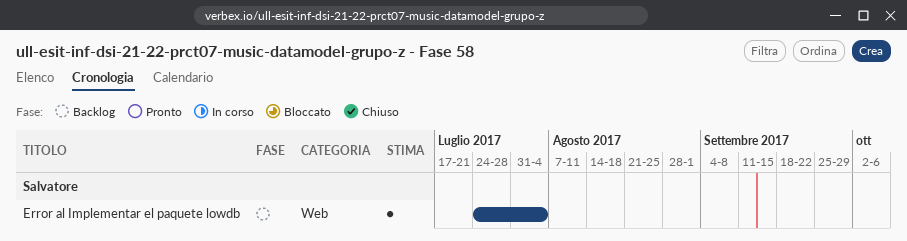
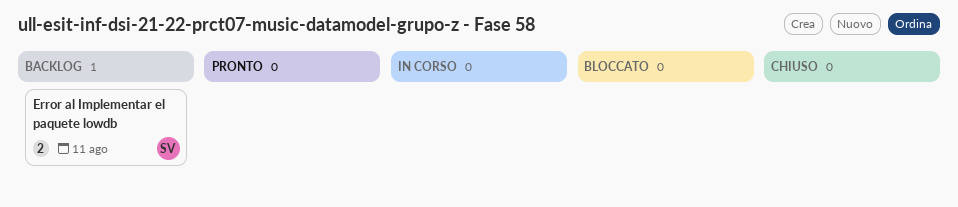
Error al Implementar el paquete lowdb, estimate: 1 -> 2
Error al Implementar el paquete lowdb, due: Aug 4 -> Aug 11

